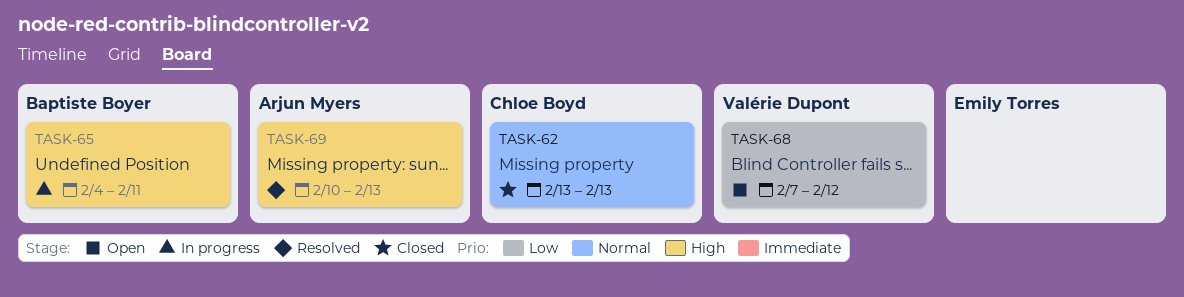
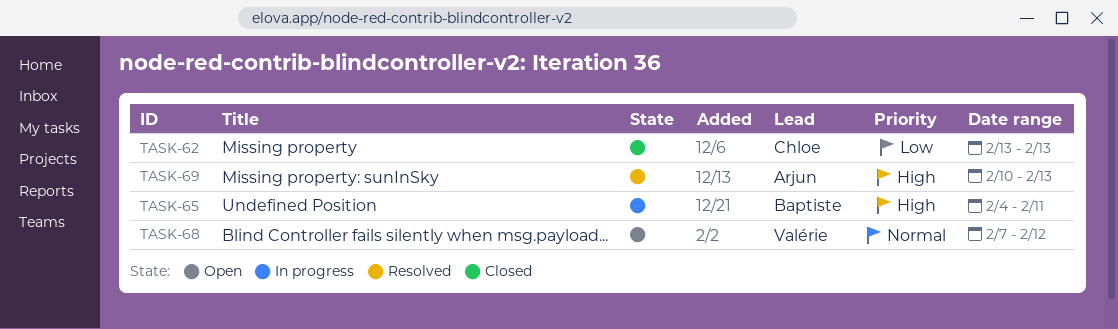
TASK-62, priority: Normal -> Low
TASK-68, priority: Low -> Normal

